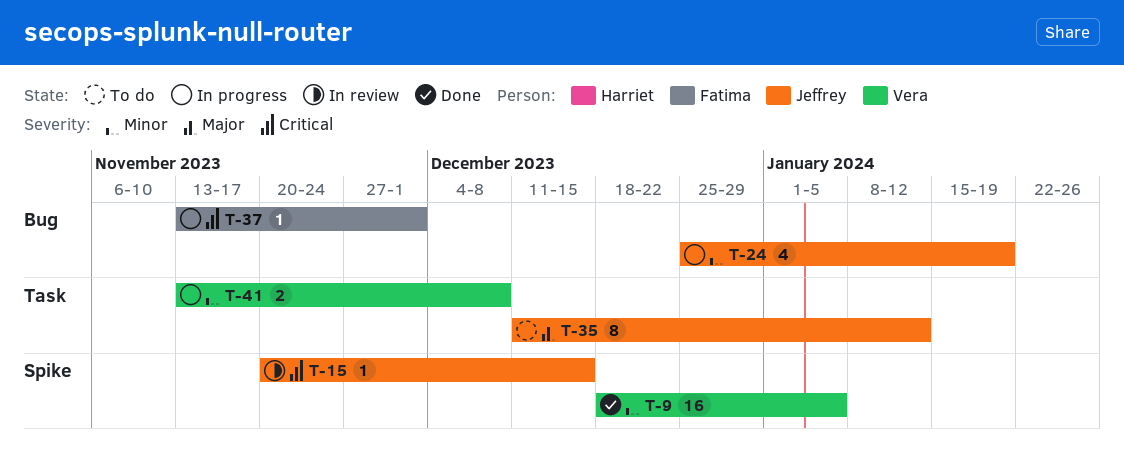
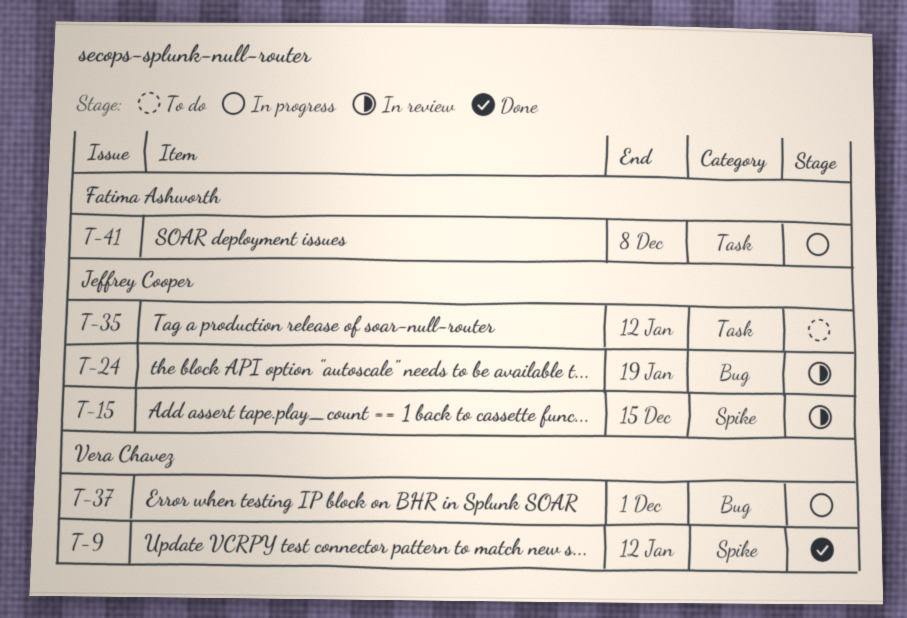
T-9, due: Jan 5 -> Jan 12
T-24, status: In progress -> In review
T-37, owner: Fatima Ashworth -> Vera Chavez
T-41, owner: Vera Chavez -> Fatima Ashworth

